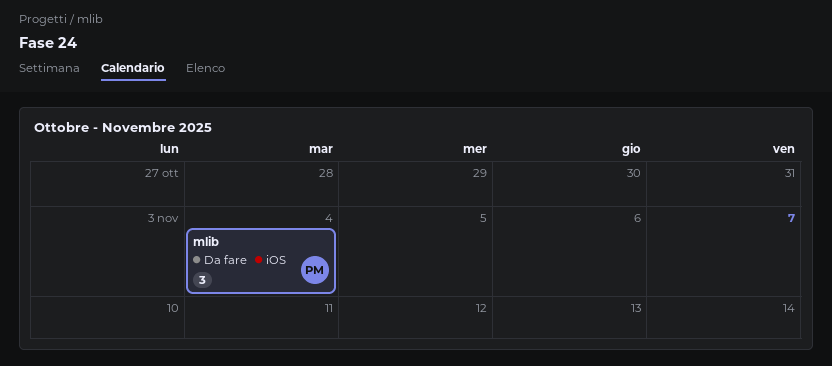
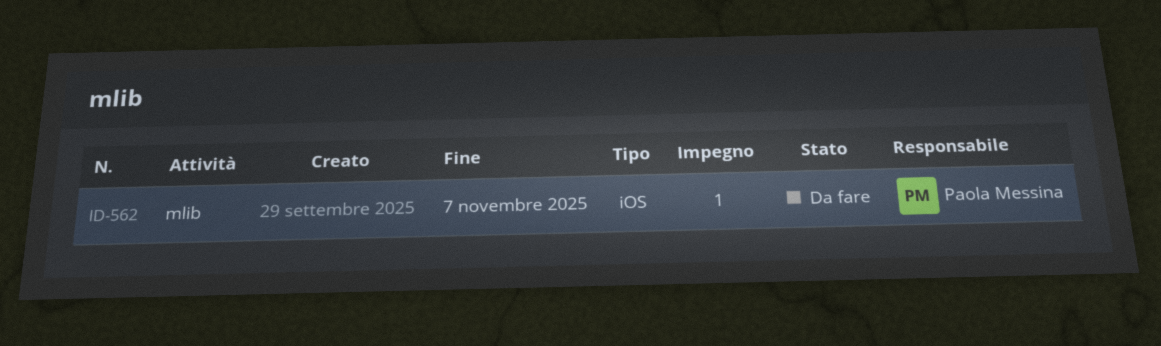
mlib, estimate: 3 -> 1
mlib, due: Nov 4 -> Nov 7

